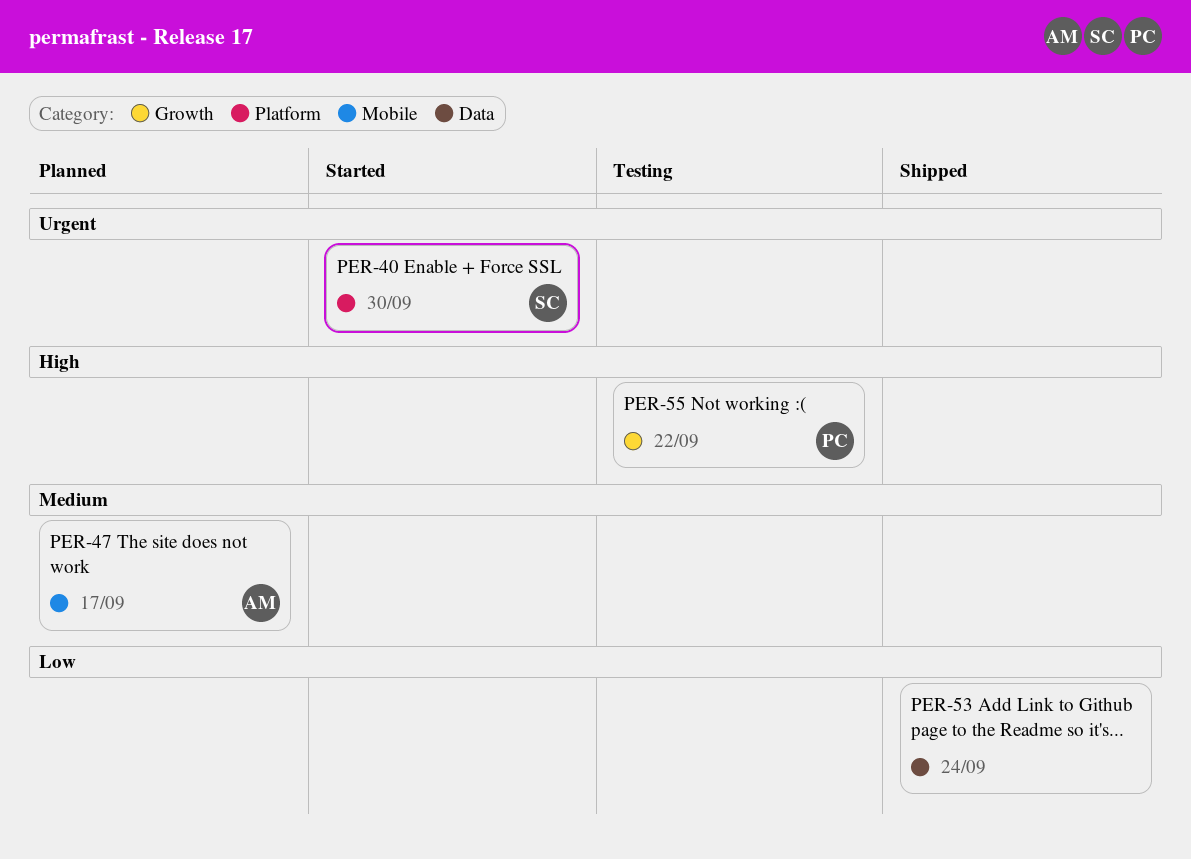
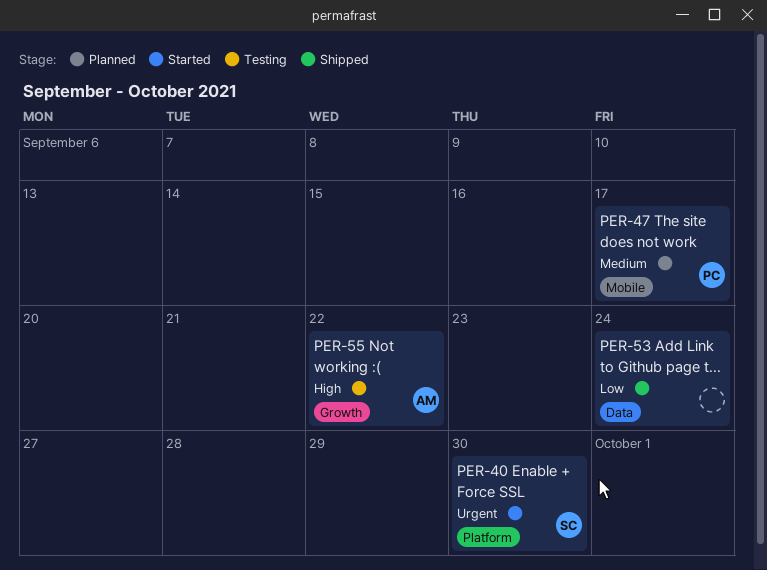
PER-47, owner: AM -> PC
PER-55, owner: PC -> AM

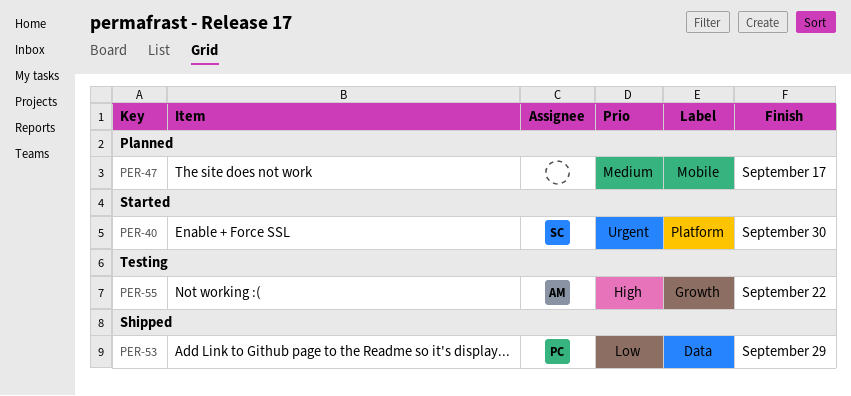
PER-47, owner: PC -> none
PER-53, owner: none -> PC
PER-53, due: Sep 24 -> Sep 29

